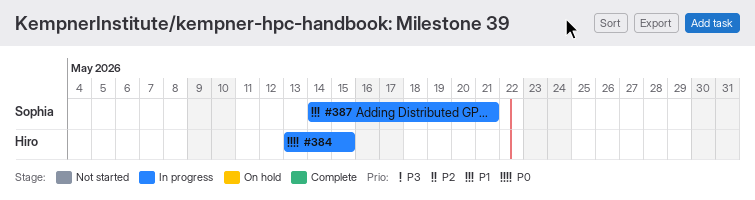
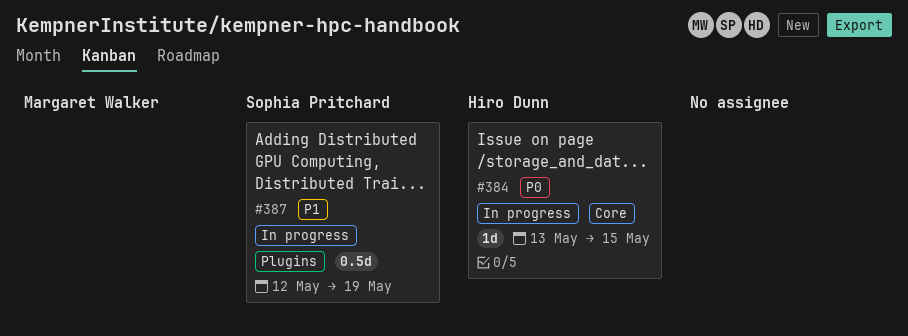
#387, start: May 14 -> May 12
#387, due: May 21 -> May 19

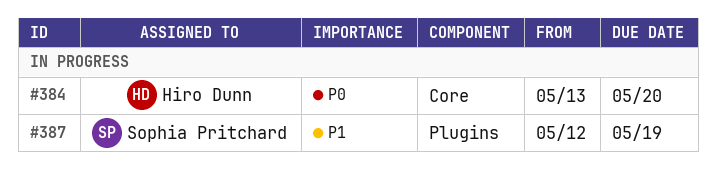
#384, due: May 15 -> May 20

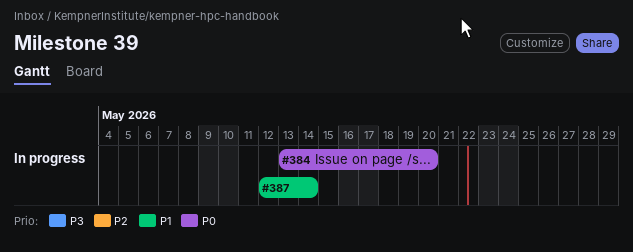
#387, due: May 19 -> May 14

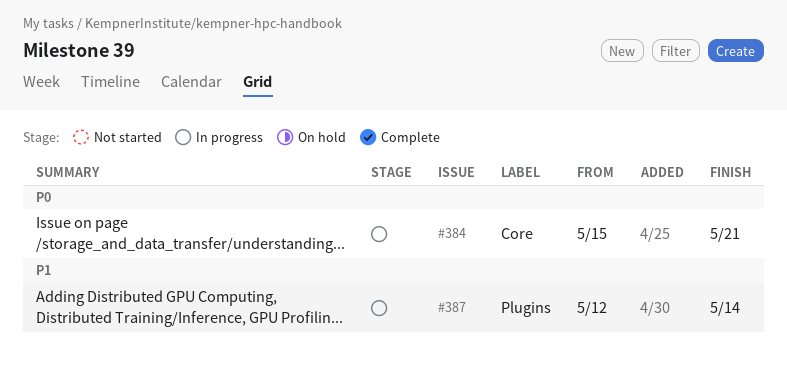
#384, start: May 13 -> May 15
#384, due: May 20 -> May 21

